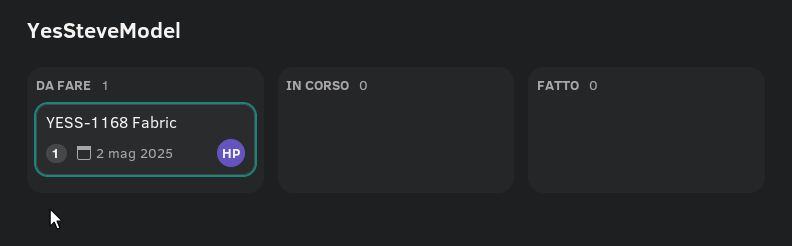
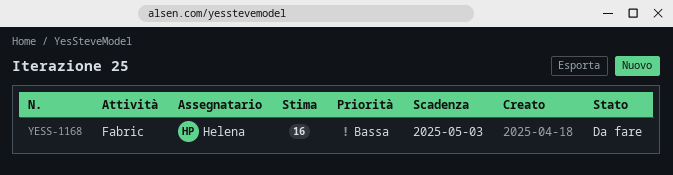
YESS-1168, estimate: 1 -> 16
YESS-1168, due: May 2 -> May 3

